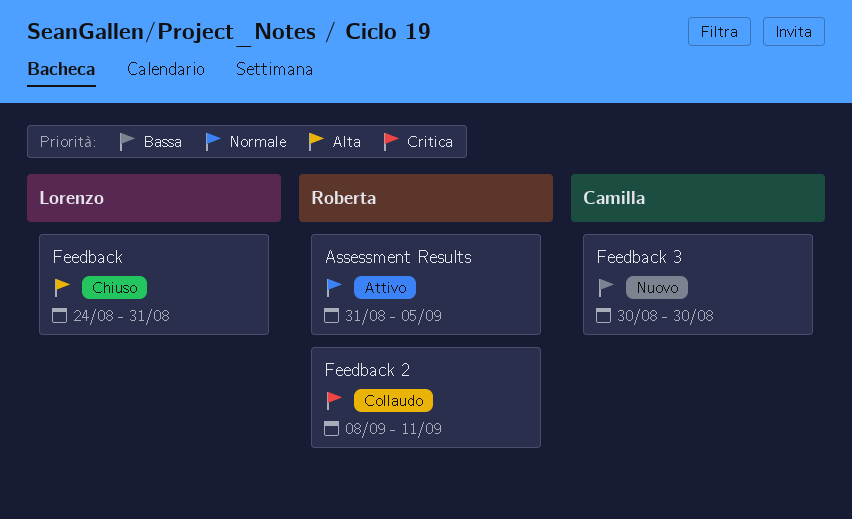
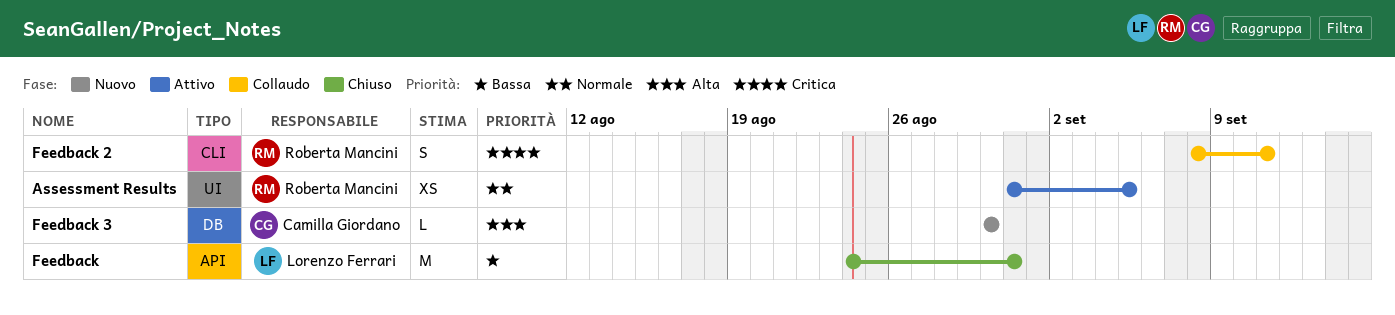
Feedback, priority: Alta -> Bassa
Feedback 3, priority: Bassa -> Alta

